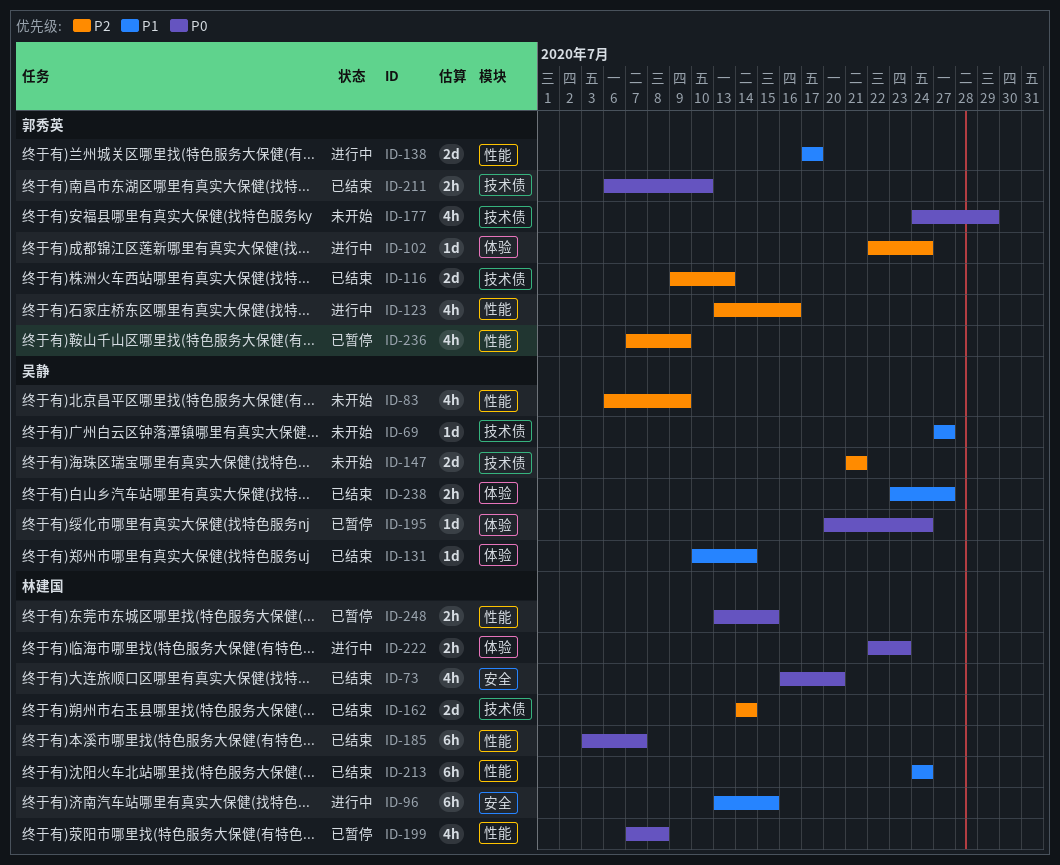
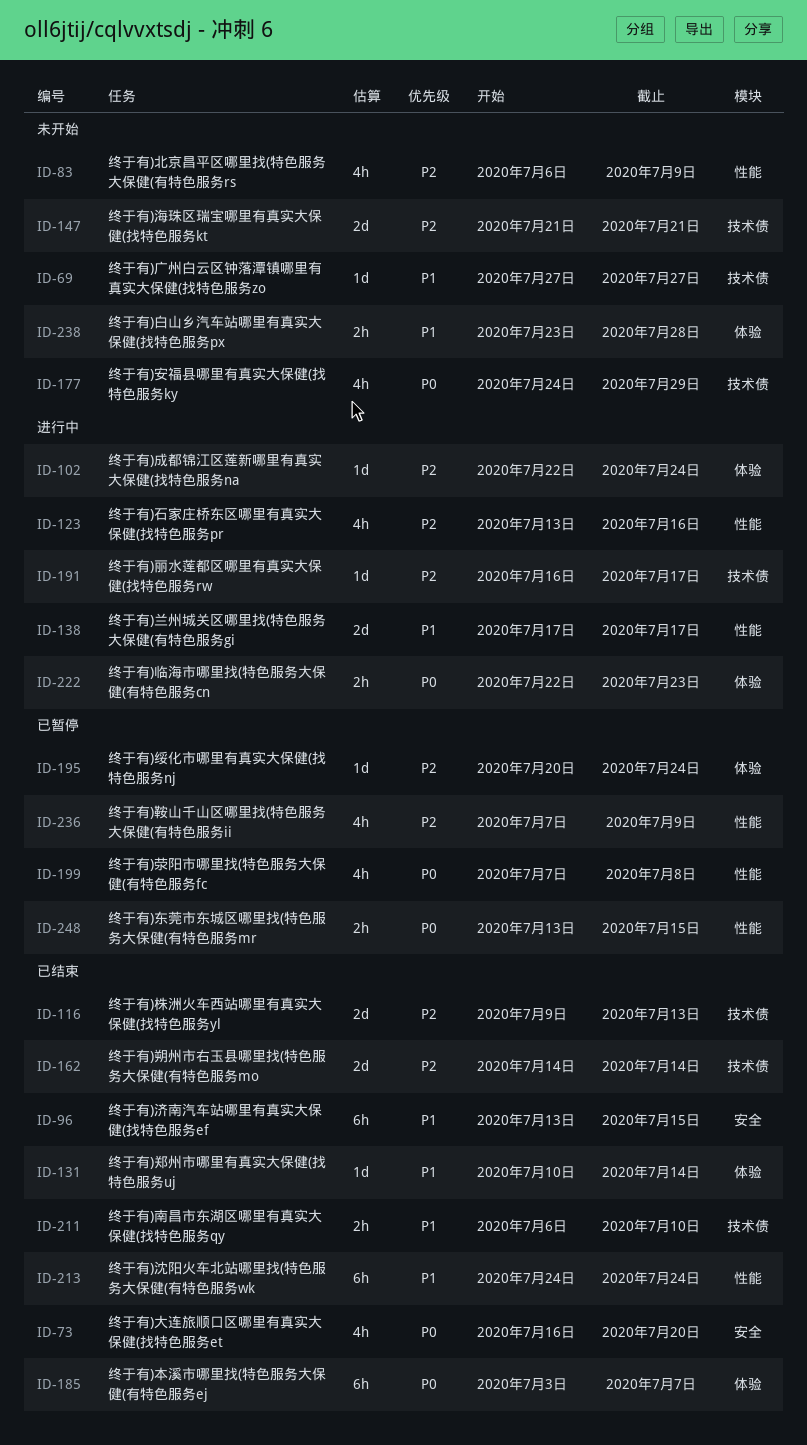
ID-96, status: 进行中 -> 已结束
ID-185, label: 性能 -> 体验
ID-191: none -> present
ID-195, priority: P0 -> P2
ID-211, priority: P0 -> P1
ID-238, status: 已结束 -> 未开始
ID-238, due: Jul 27 -> Jul 28

